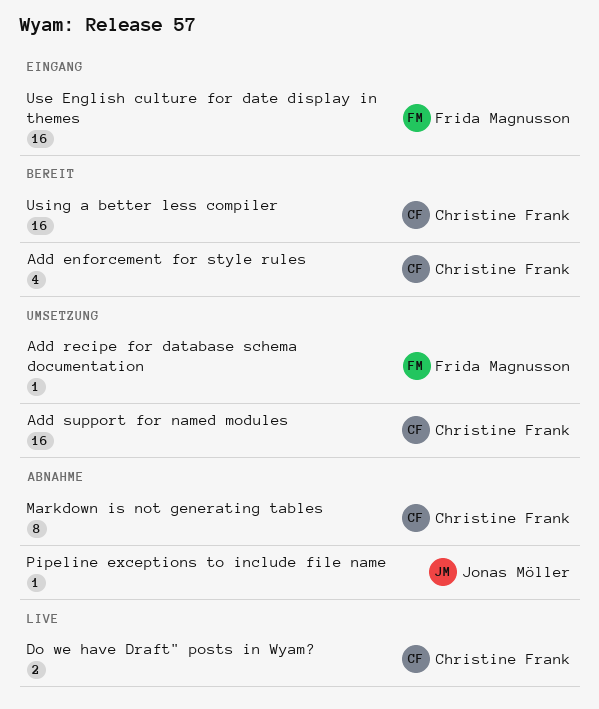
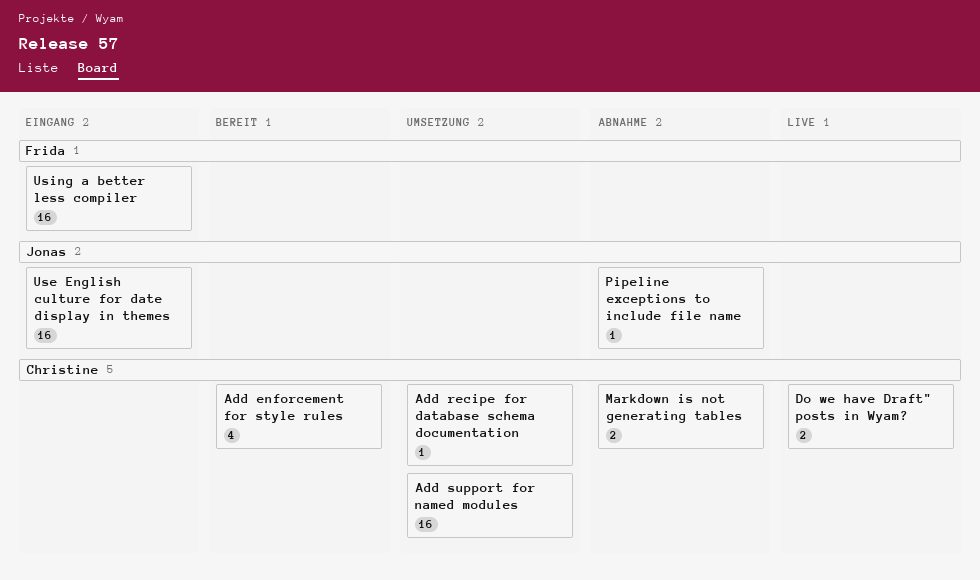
Add recipe for database schema documentation, owner: Frida Magnusson -> Christine Frank
Markdown is not generating tables, estimate: 8 -> 2
Use English culture for date display in themes, owner: Frida Magnusson -> Jonas Möller
Using a better less compiler, status: Bereit -> Eingang
Using a better less compiler, owner: Christine Frank -> Frida Magnusson

